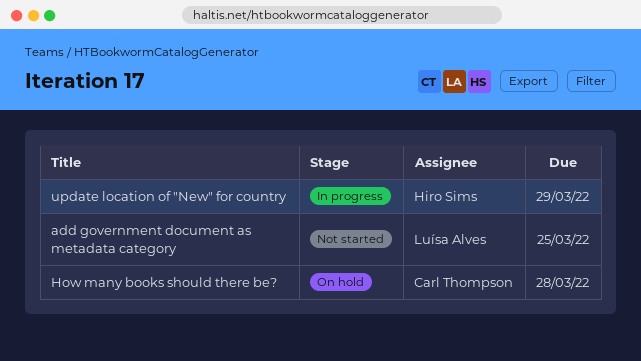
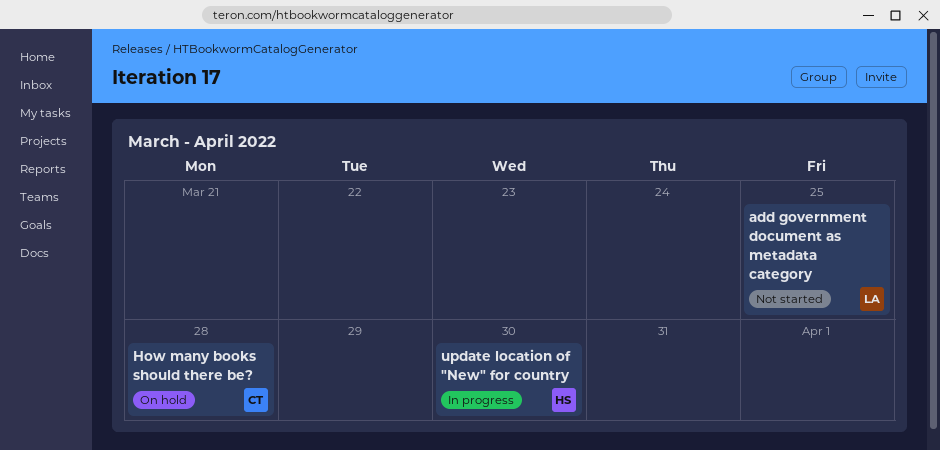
update location of "New" for country, due: Mar 29 -> Mar 30

